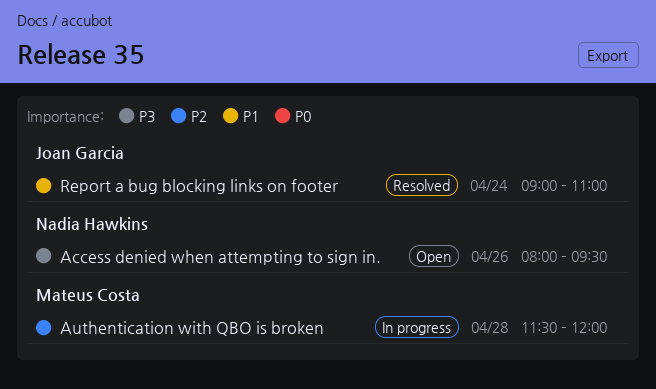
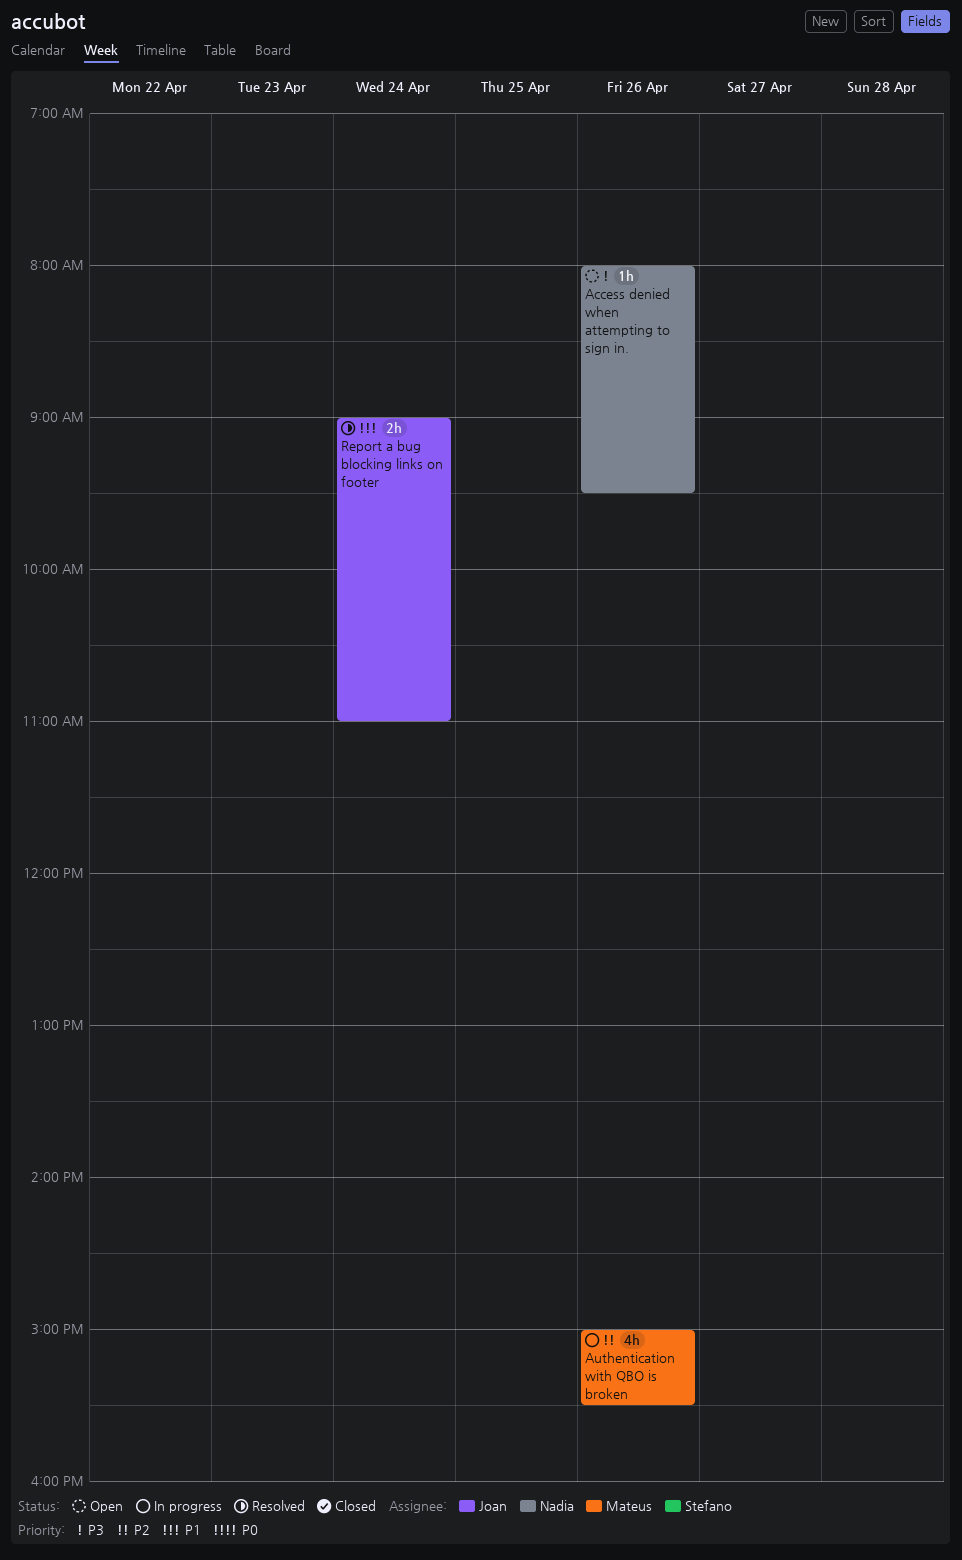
Authentication with QBO is broken, day: Apr 28 -> Apr 26
Authentication with QBO is broken, begins: 11:30 -> 15:00
Authentication with QBO is broken, ends: 12:00 -> 15:30

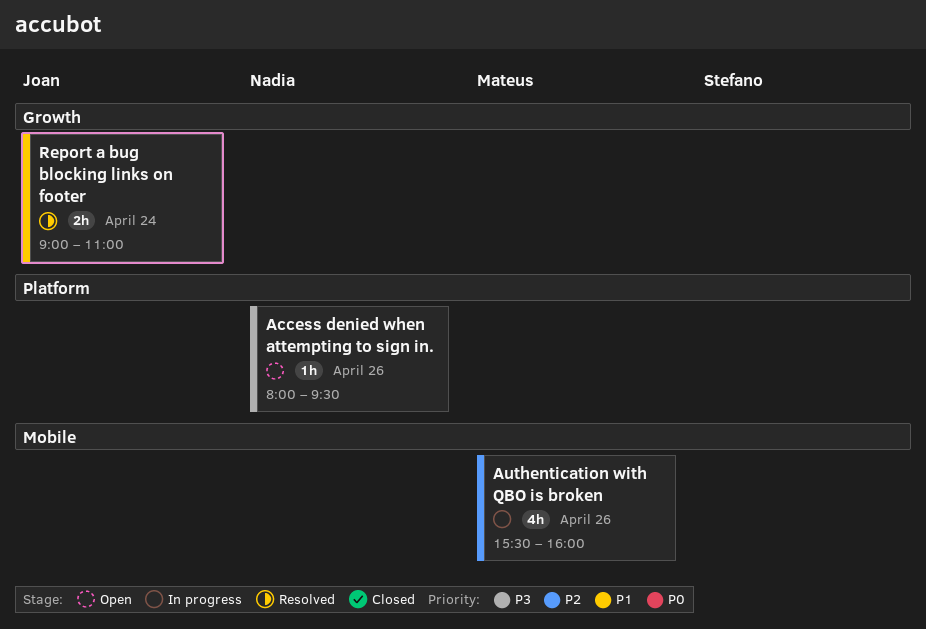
Authentication with QBO is broken, begins: 15:00 -> 15:30
Authentication with QBO is broken, ends: 15:30 -> 16:00

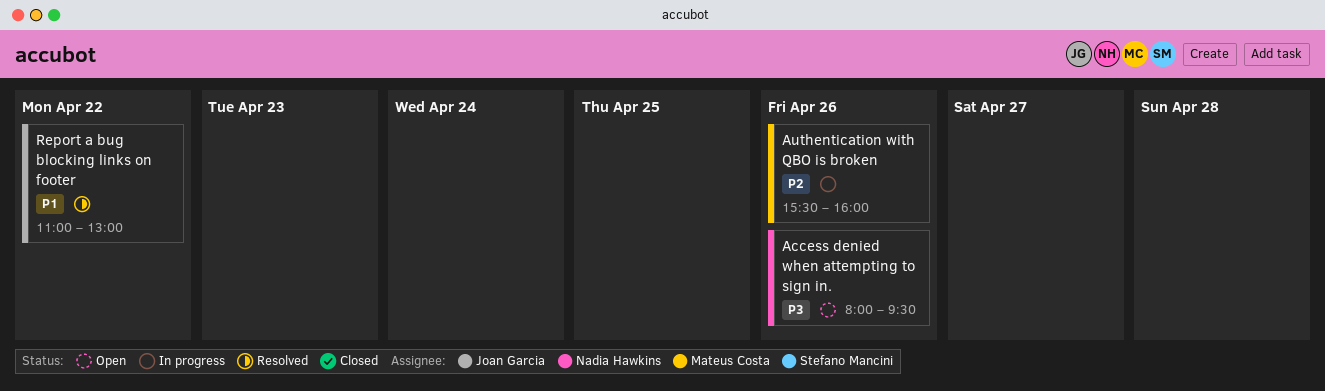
Report a bug blocking links on footer, day: Apr 24 -> Apr 22
Report a bug blocking links on footer, begins: 09:00 -> 11:00
Report a bug blocking links on footer, ends: 11:00 -> 13:00

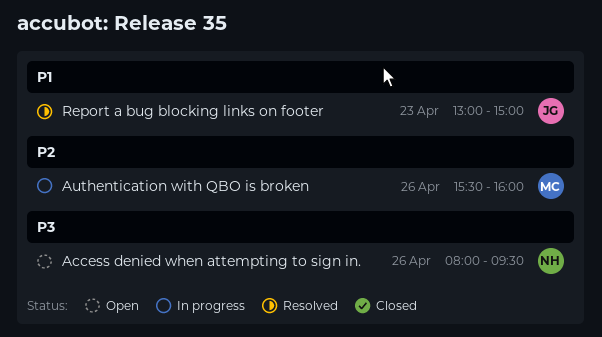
Report a bug blocking links on footer, day: Apr 22 -> Apr 23
Report a bug blocking links on footer, begins: 11:00 -> 13:00
Report a bug blocking links on footer, ends: 13:00 -> 15:00

